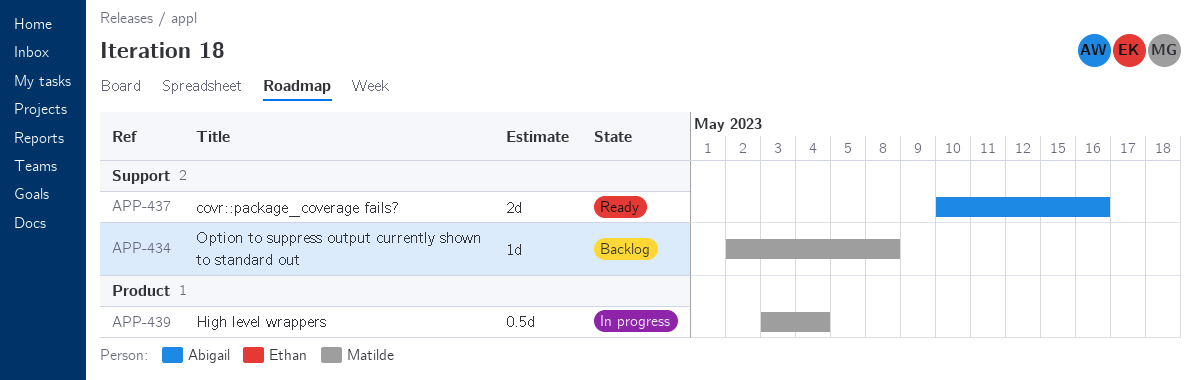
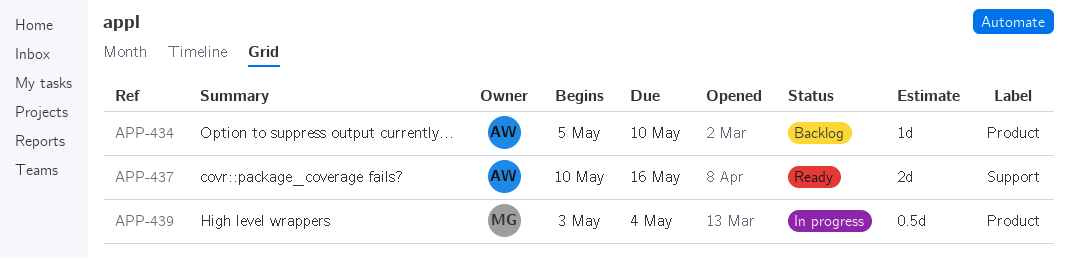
APP-434, owner: Matilde -> Abigail
APP-434, label: Support -> Product
APP-434, start: May 2 -> May 5
APP-434, due: May 8 -> May 10

